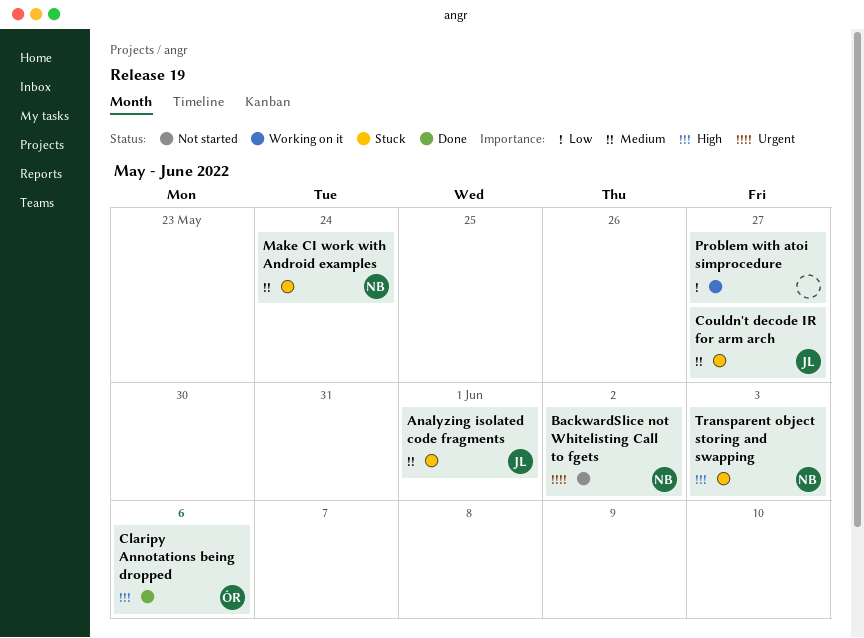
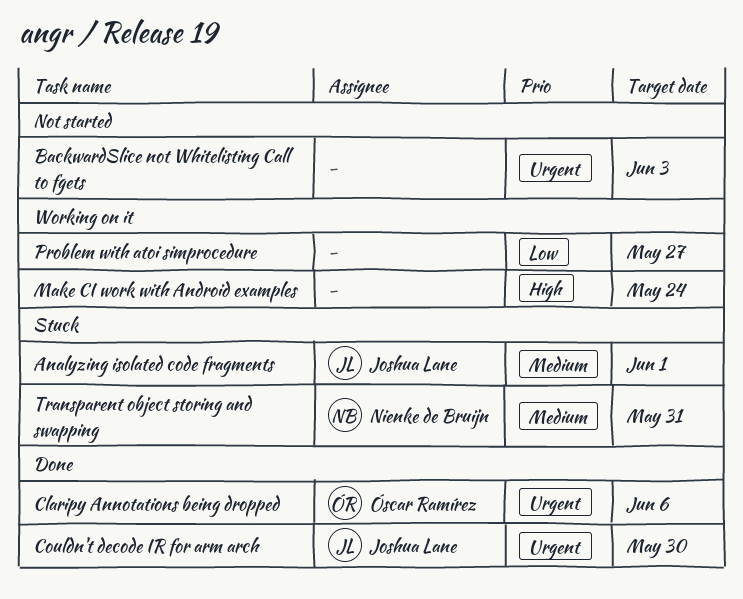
BackwardSlice not Whitelisting Call to fgets, owner: Nienke de Bruijn -> none
BackwardSlice not Whitelisting Call to fgets, due: Jun 2 -> Jun 3
Claripy Annotations being dropped, priority: High -> Urgent
Couldn't decode IR for arm arch, status: Stuck -> Done
Couldn't decode IR for arm arch, priority: Medium -> Urgent
Couldn't decode IR for arm arch, due: May 27 -> May 30
Make CI work with Android examples, status: Stuck -> Working on it
Make CI work with Android examples, owner: Nienke de Bruijn -> none
Make CI work with Android examples, priority: Medium -> High
Transparent object storing and swapping, priority: High -> Medium
Transparent object storing and swapping, due: Jun 3 -> May 31

